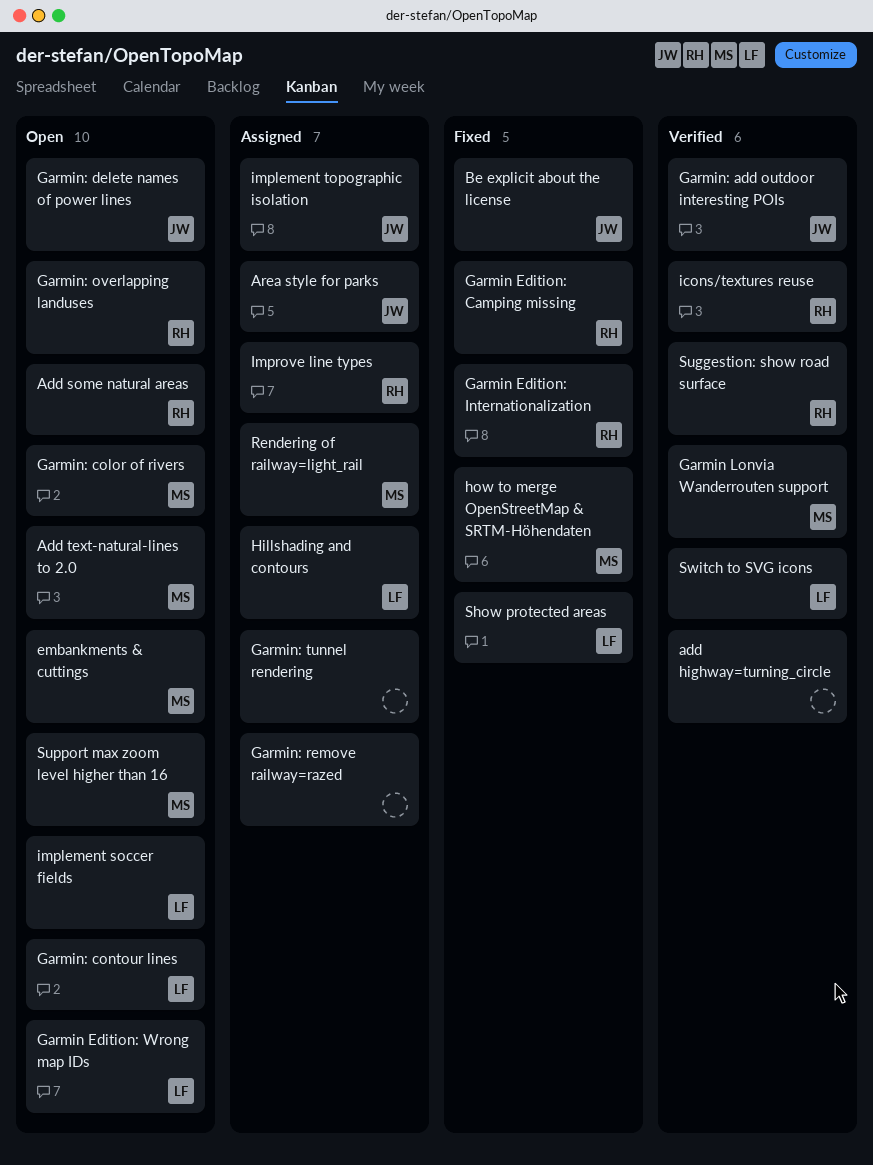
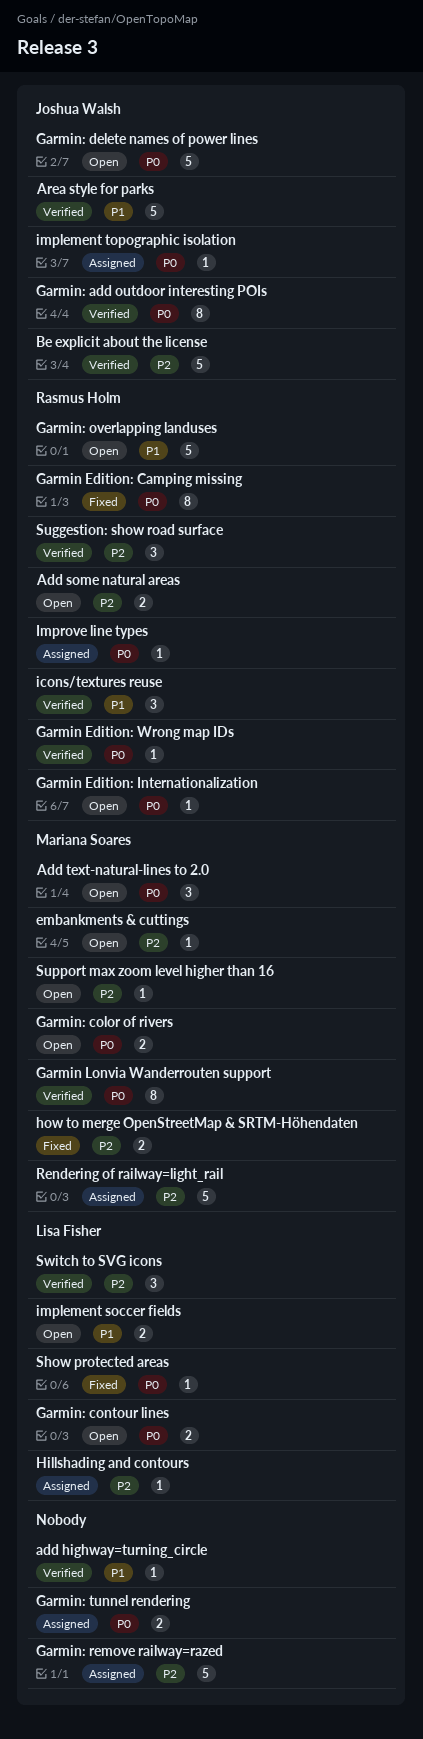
Area style for parks, status: Assigned -> Verified
Be explicit about the license, status: Fixed -> Verified
Garmin Edition: Internationalization, status: Fixed -> Open
Garmin Edition: Wrong map IDs, status: Open -> Verified
Garmin Edition: Wrong map IDs, owner: Lisa Fisher -> Rasmus Holm

